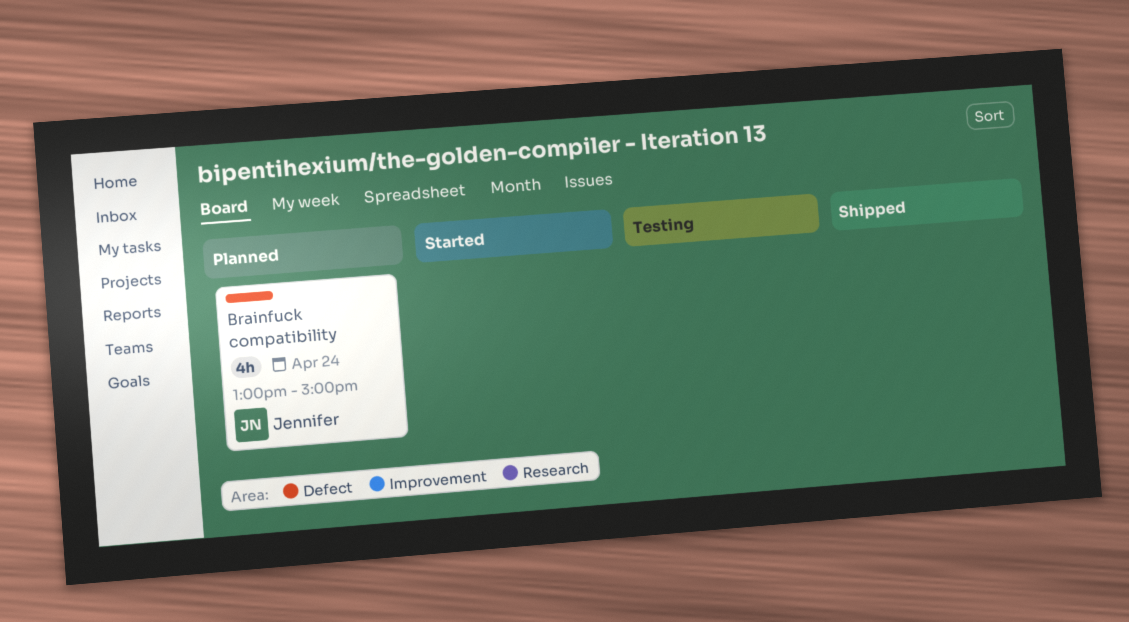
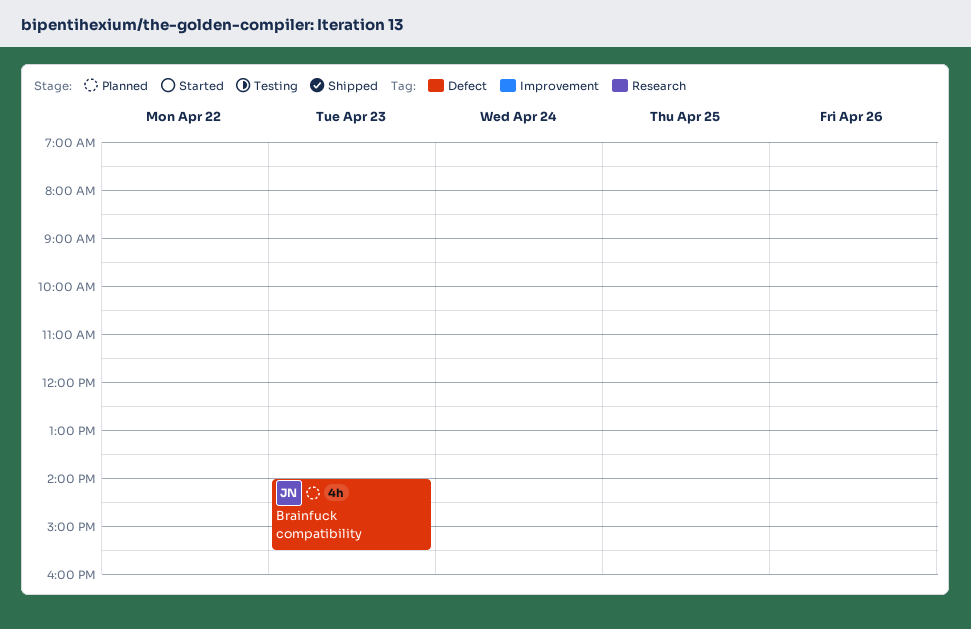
Brainfuck compatibility, day: Apr 24 -> Apr 23
Brainfuck compatibility, begins: 13:00 -> 14:00
Brainfuck compatibility, ends: 15:00 -> 15:30

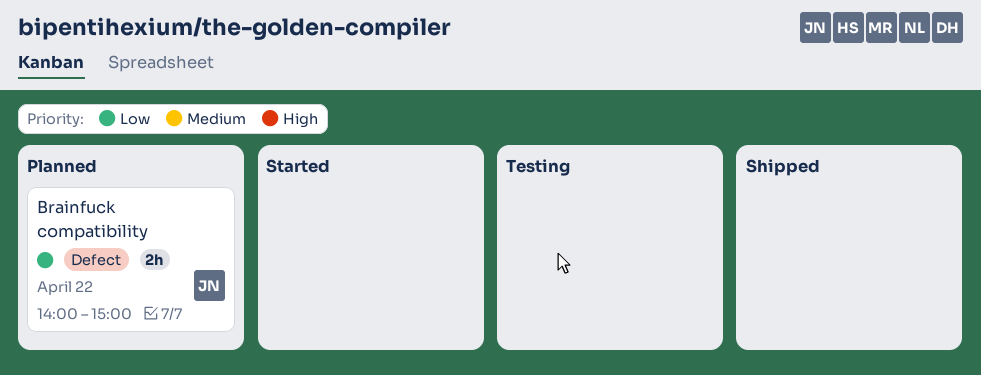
Brainfuck compatibility, estimate: 4h -> 2h
Brainfuck compatibility, day: Apr 23 -> Apr 22
Brainfuck compatibility, ends: 15:30 -> 15:00

